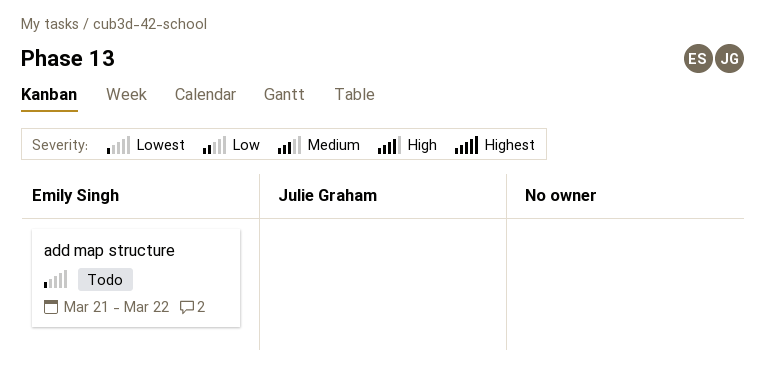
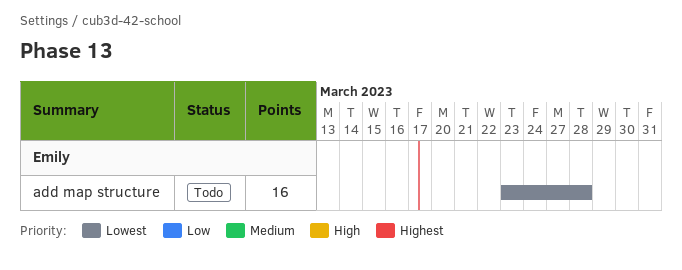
add map structure, start: Mar 21 -> Mar 23
add map structure, due: Mar 22 -> Mar 28

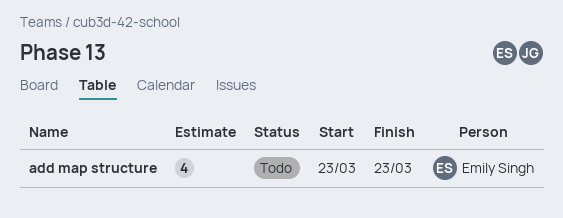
add map structure, estimate: 16 -> 4
add map structure, due: Mar 28 -> Mar 23

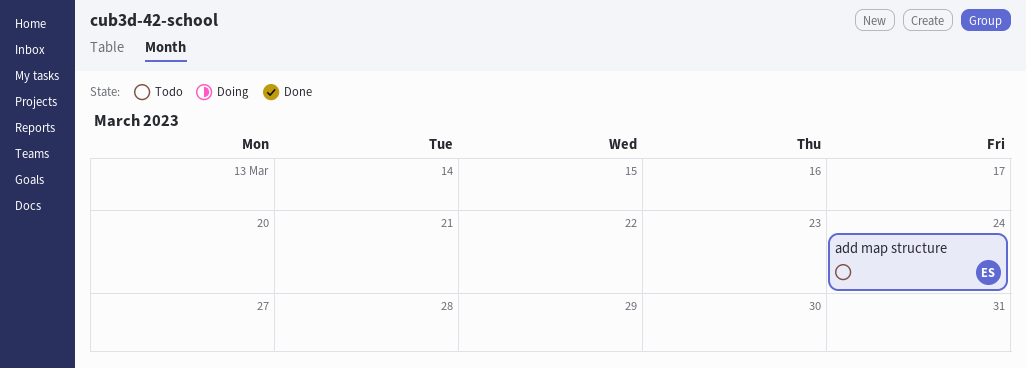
add map structure, due: Mar 23 -> Mar 24

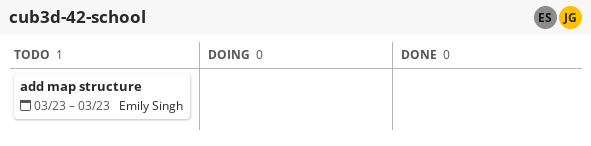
add map structure, due: Mar 24 -> Mar 23

